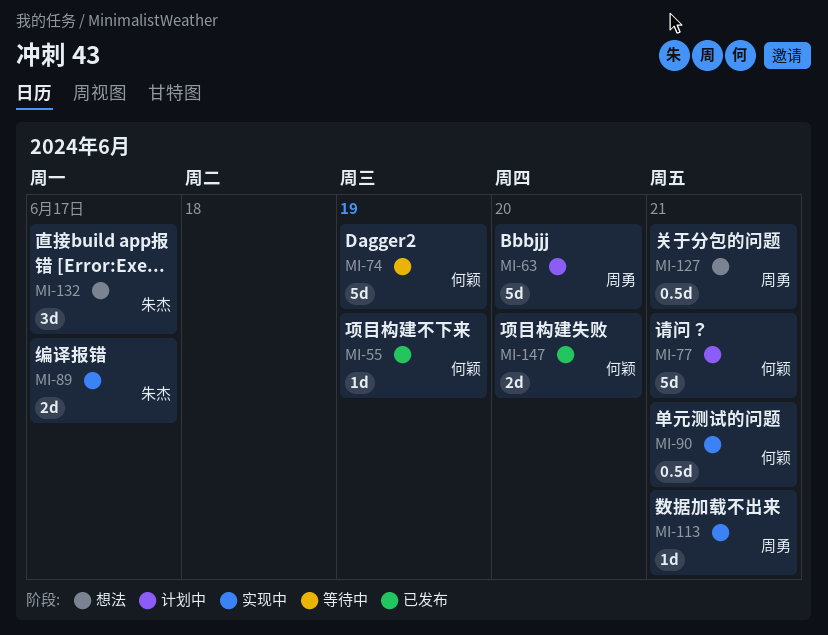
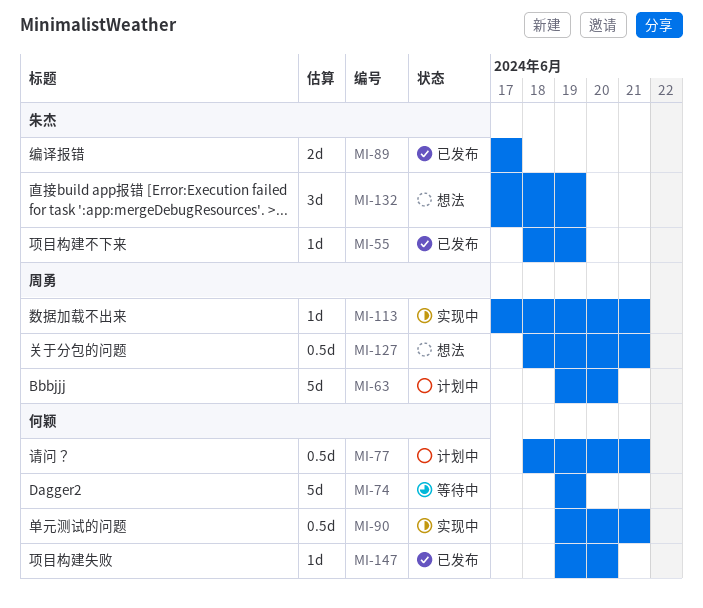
MI-55, owner: 何颖 -> 朱杰
MI-77, estimate: 5d -> 0.5d
MI-89, status: 实现中 -> 已发布
MI-132, due: Jun 17 -> Jun 19
MI-147, estimate: 2d -> 1d

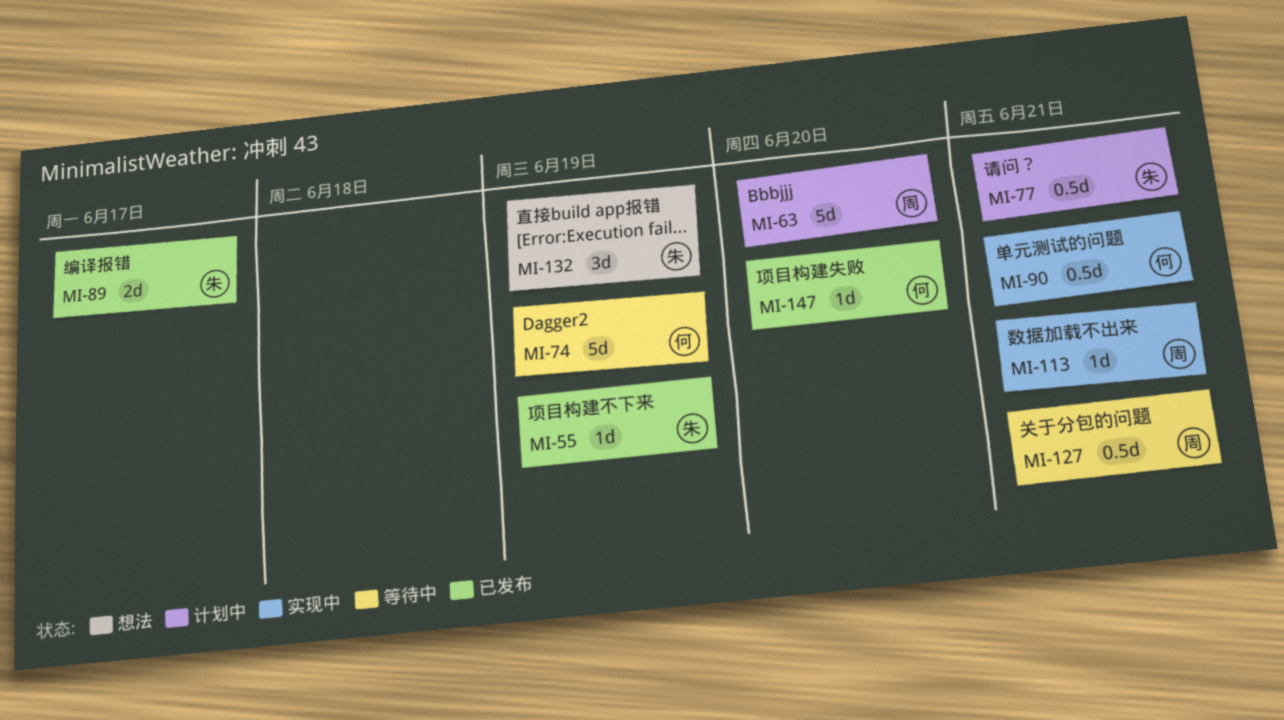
MI-77, owner: 何颖 -> 朱杰
MI-127, status: 想法 -> 等待中

